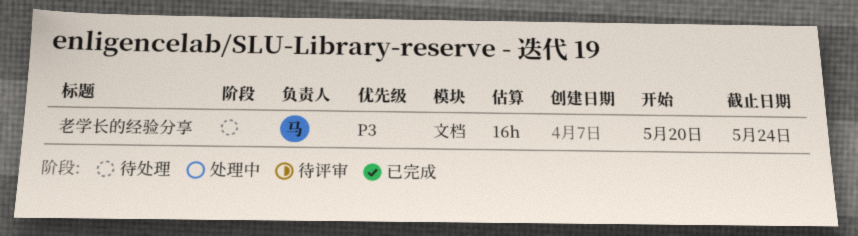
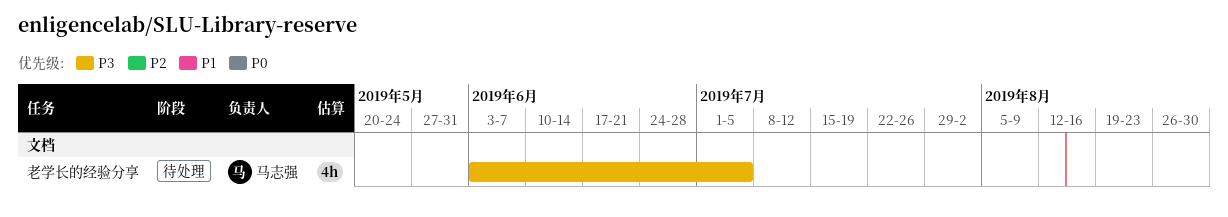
老学长的经验分享, estimate: 16h -> 4h
老学长的经验分享, start: May 20 -> Jun 3
老学长的经验分享, due: May 24 -> Jul 5

